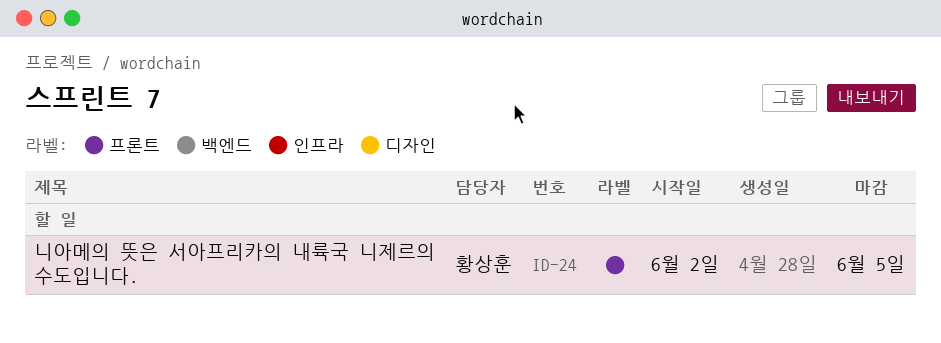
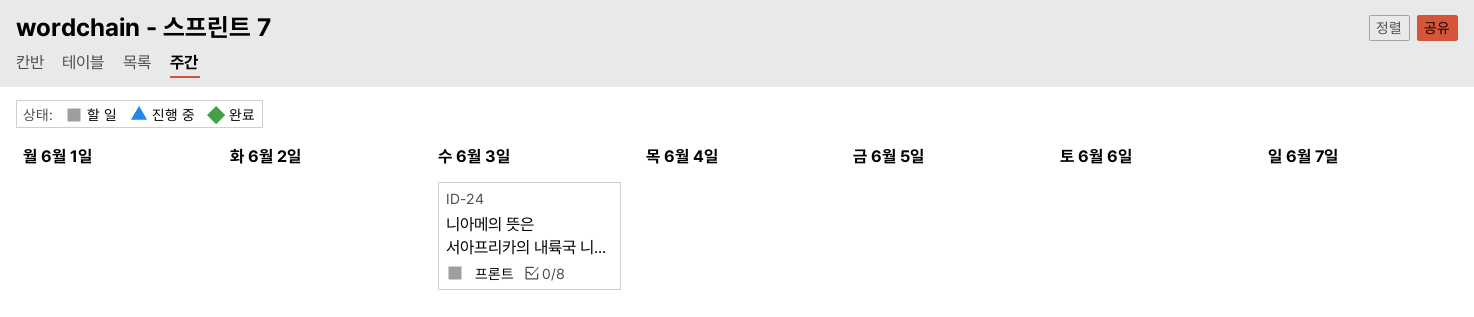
ID-24, due: Jun 5 -> Jun 3

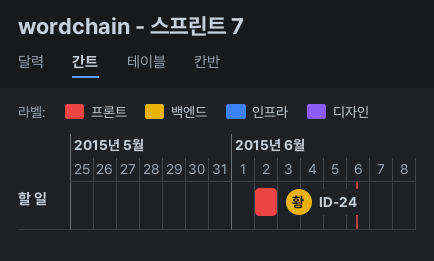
ID-24, due: Jun 3 -> Jun 2

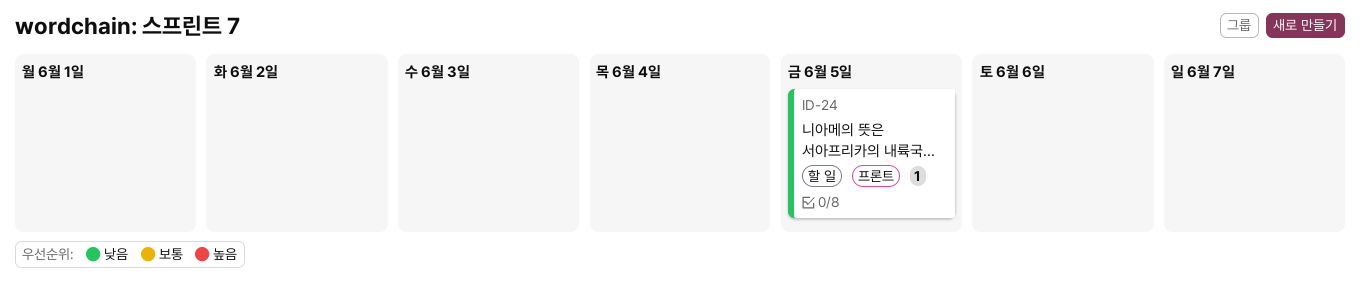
ID-24, due: Jun 2 -> Jun 5

